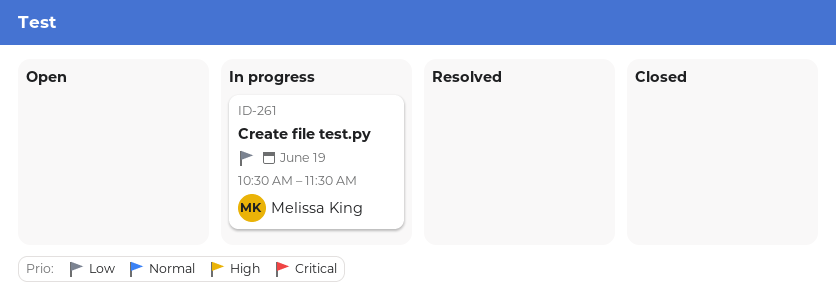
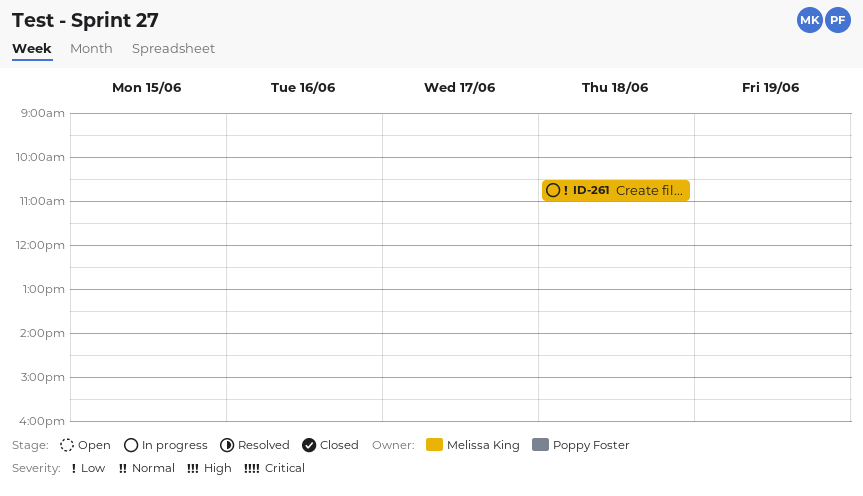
ID-261, day: Jun 19 -> Jun 18
ID-261, ends: 11:30 -> 11:00

